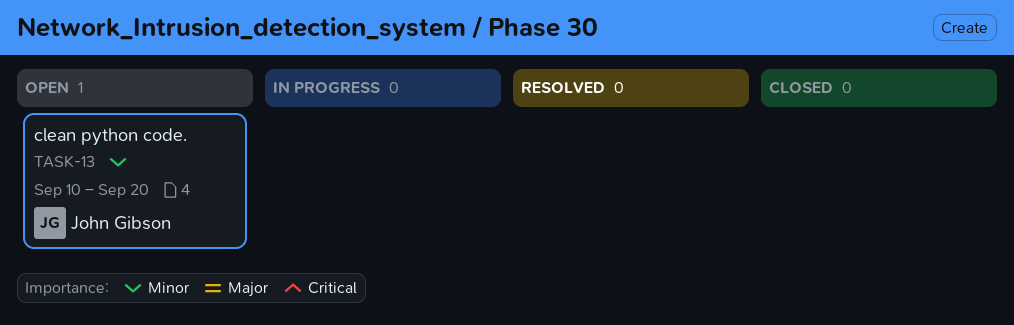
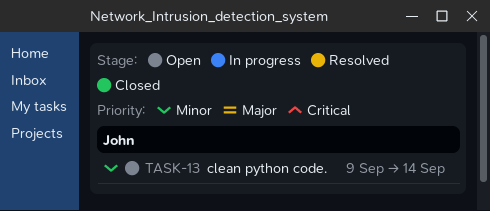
TASK-13, start: Sep 10 -> Sep 9
TASK-13, due: Sep 20 -> Sep 14

